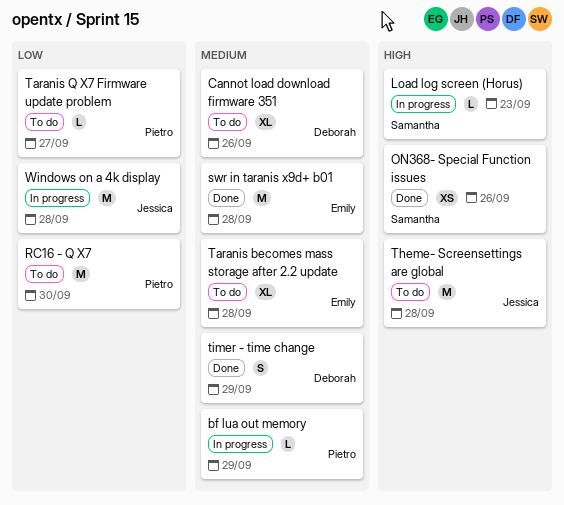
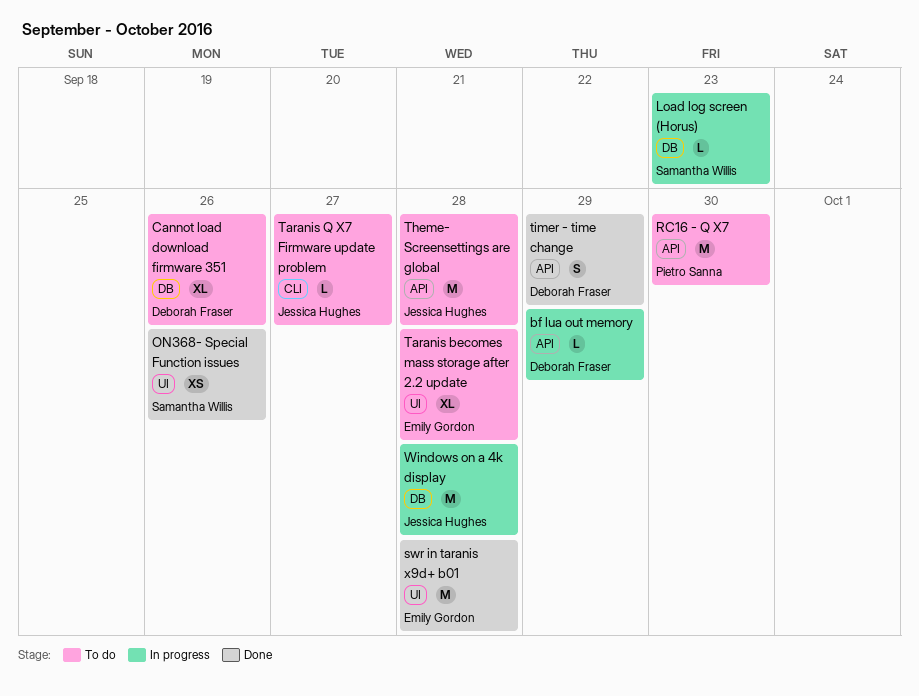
bf lua out memory, owner: Pietro Sanna -> Deborah Fraser
Taranis Q X7 Firmware update problem, owner: Pietro Sanna -> Jessica Hughes

